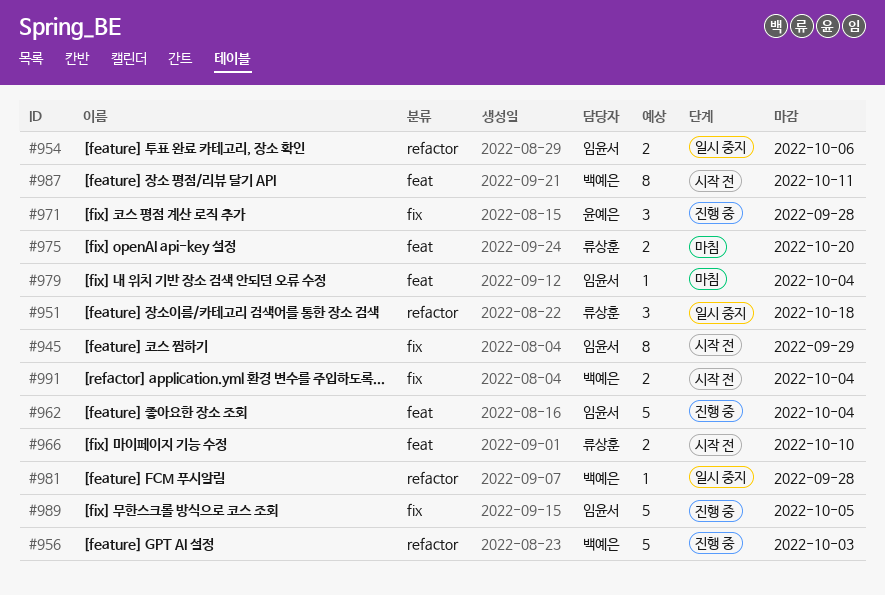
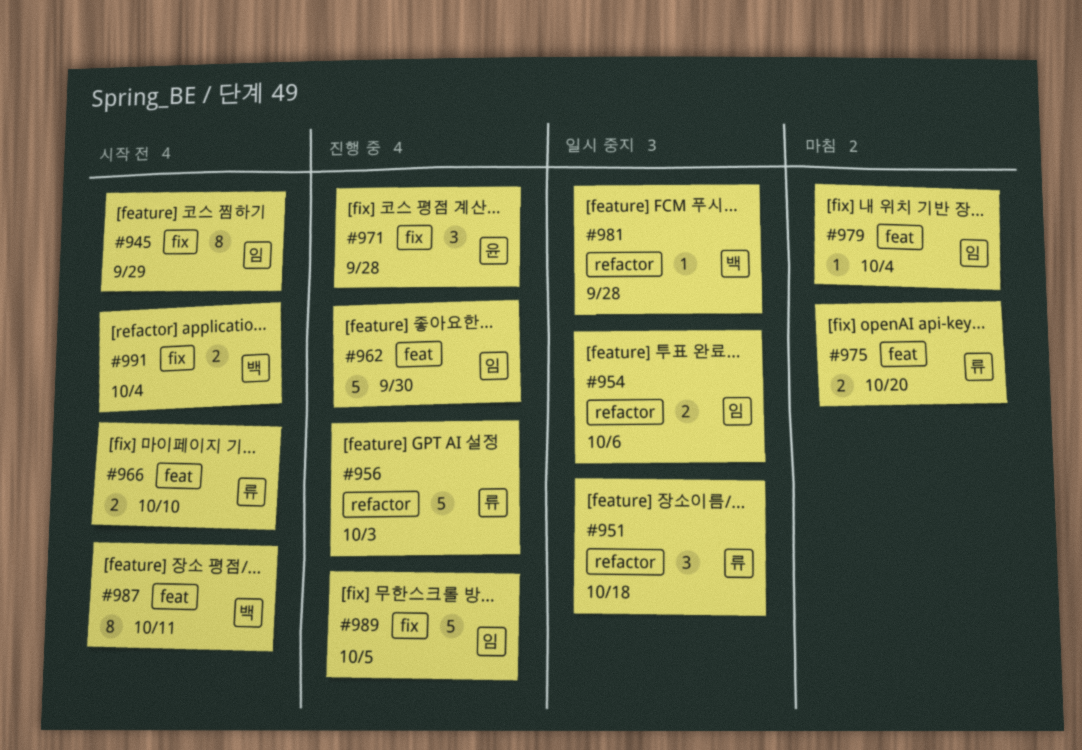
#956, owner: 백예은 -> 류상훈
#962, due: Oct 4 -> Sep 30

